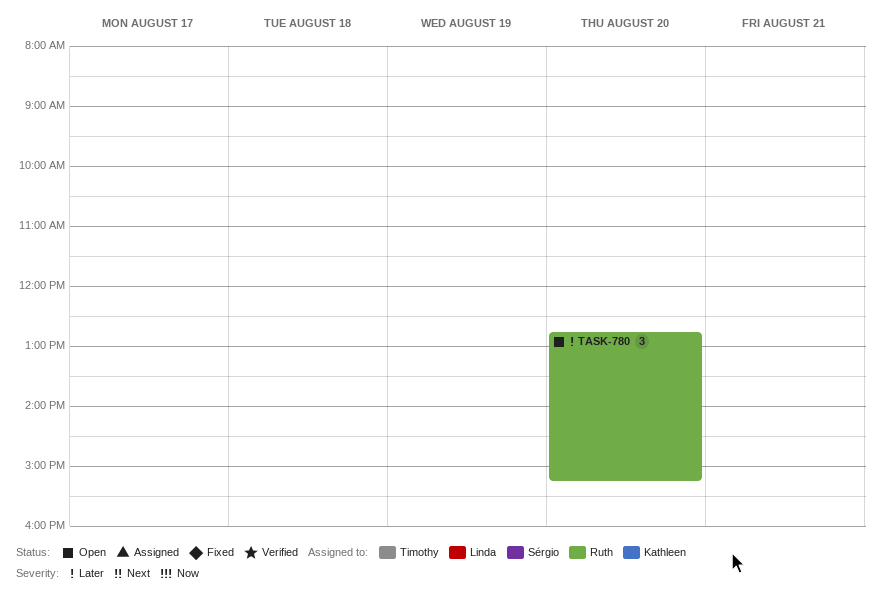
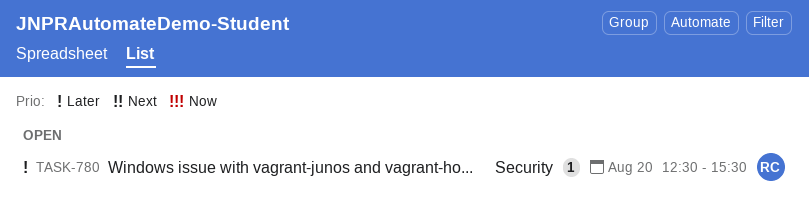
TASK-780, estimate: 3 -> 1
TASK-780, begins: 12:45 -> 12:30
TASK-780, ends: 15:15 -> 15:30

